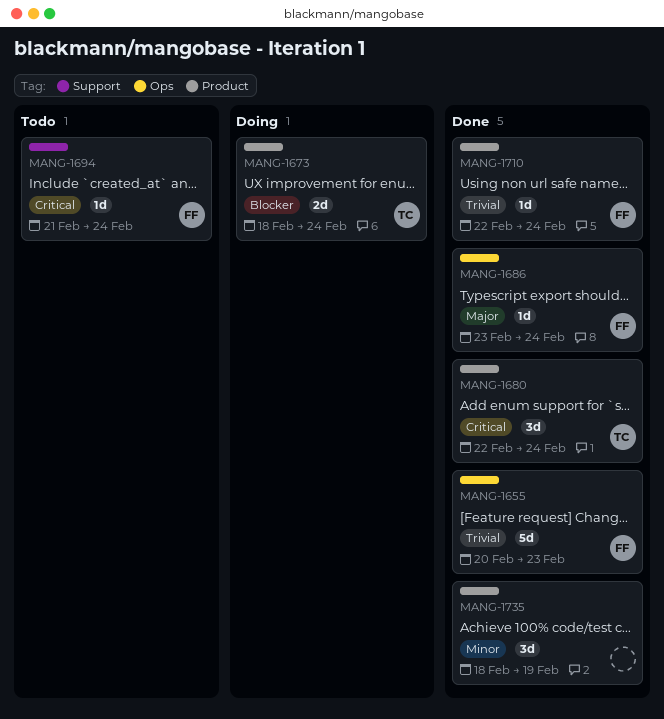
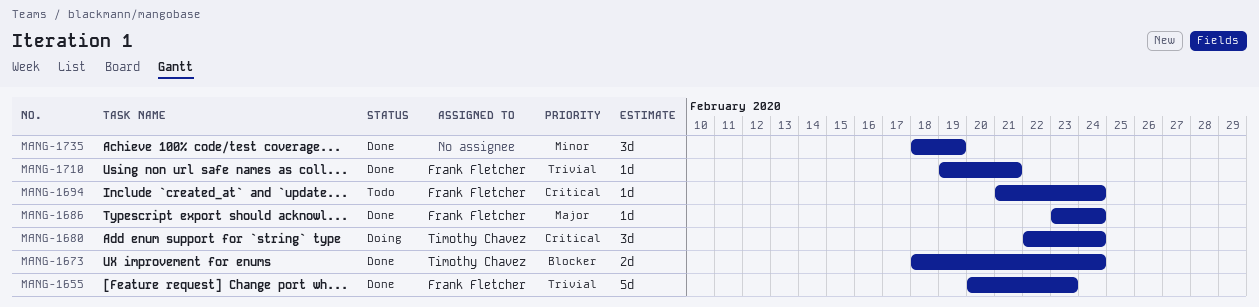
MANG-1673, status: Doing -> Done
MANG-1680, status: Done -> Doing
MANG-1710, start: Feb 22 -> Feb 19
MANG-1710, due: Feb 24 -> Feb 21

